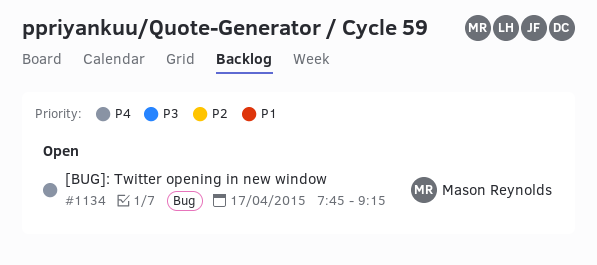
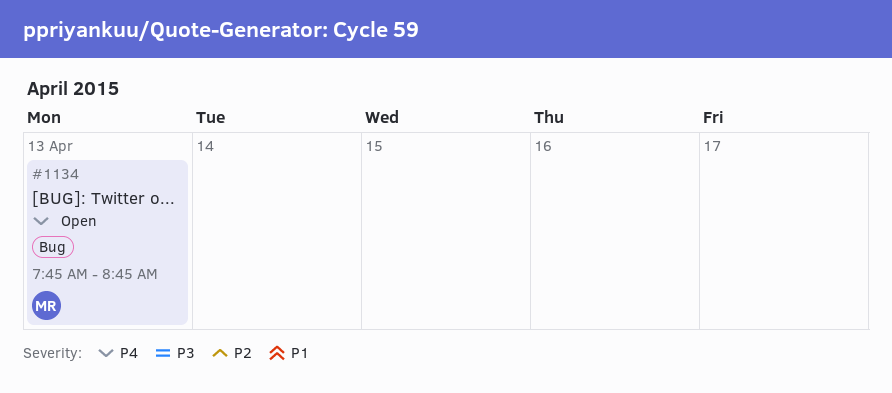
#1134, day: Apr 17 -> Apr 13
#1134, ends: 09:15 -> 08:45

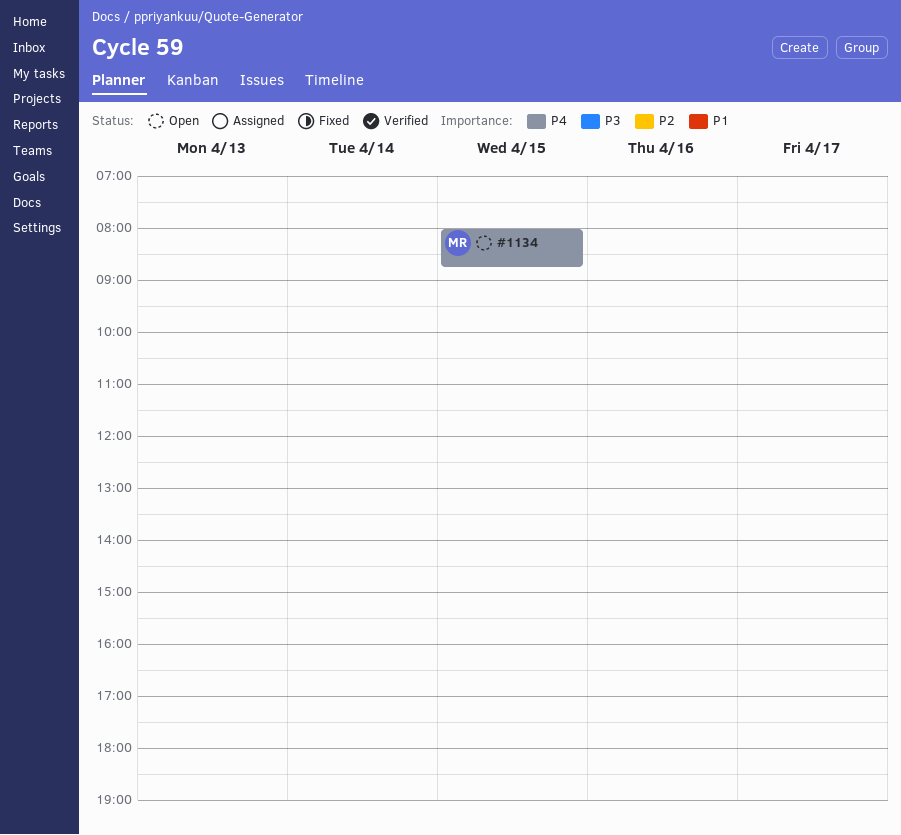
#1134, day: Apr 13 -> Apr 15
#1134, begins: 07:45 -> 08:00

